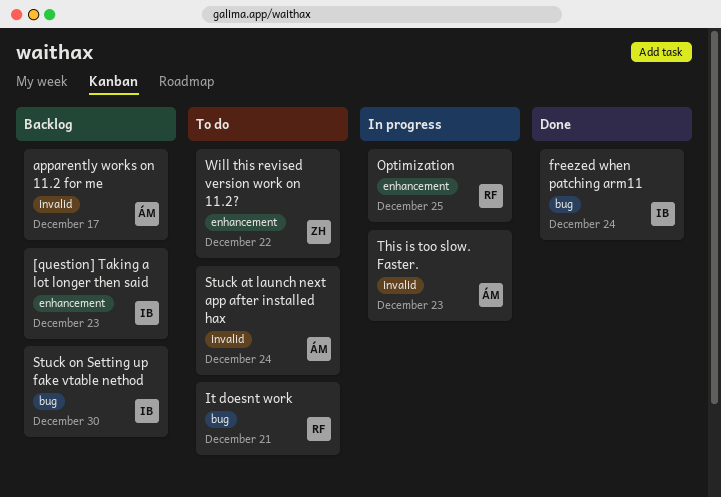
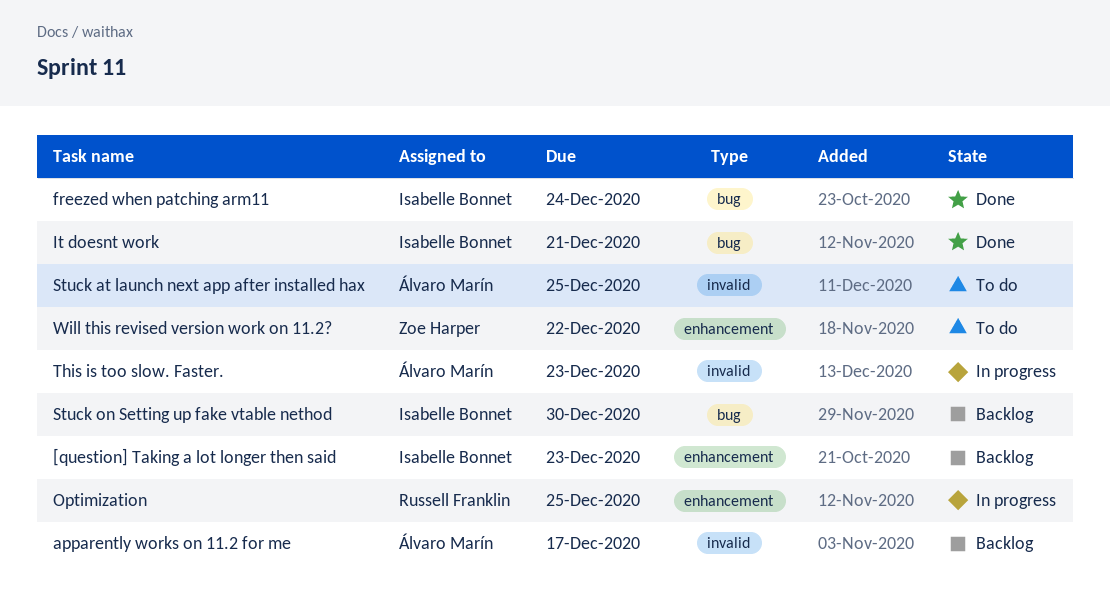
It doesnt work, status: To do -> Done
It doesnt work, owner: Russell Franklin -> Isabelle Bonnet
Stuck at launch next app after installed hax, due: Dec 24 -> Dec 25

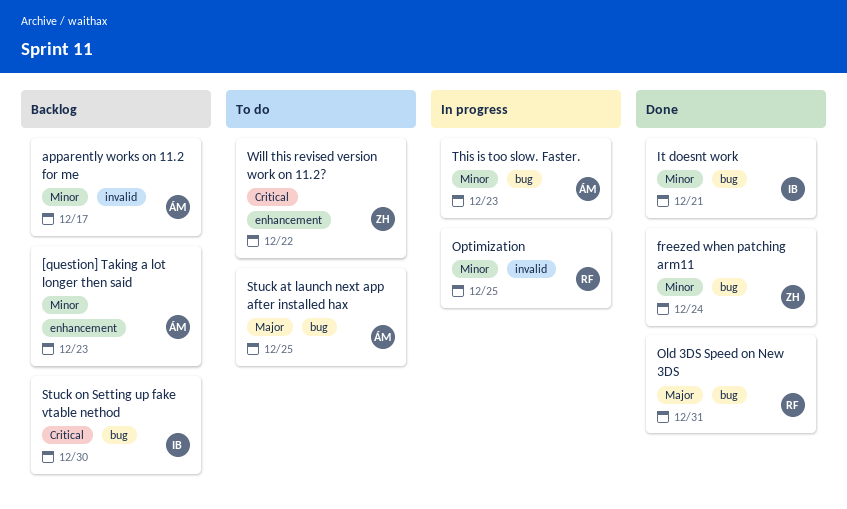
[question] Taking a lot longer then said, owner: Isabelle Bonnet -> Álvaro Marín
freezed when patching arm11, owner: Isabelle Bonnet -> Zoe Harper
Old 3DS Speed on New 3DS: none -> present
Optimization, label: enhancement -> invalid
Stuck at launch next app after installed hax, label: invalid -> bug
This is too slow. Faster., label: invalid -> bug

